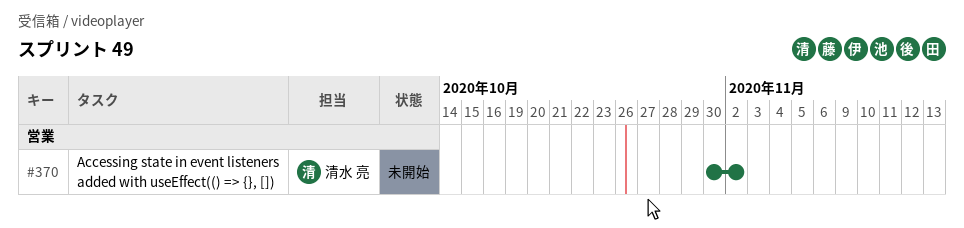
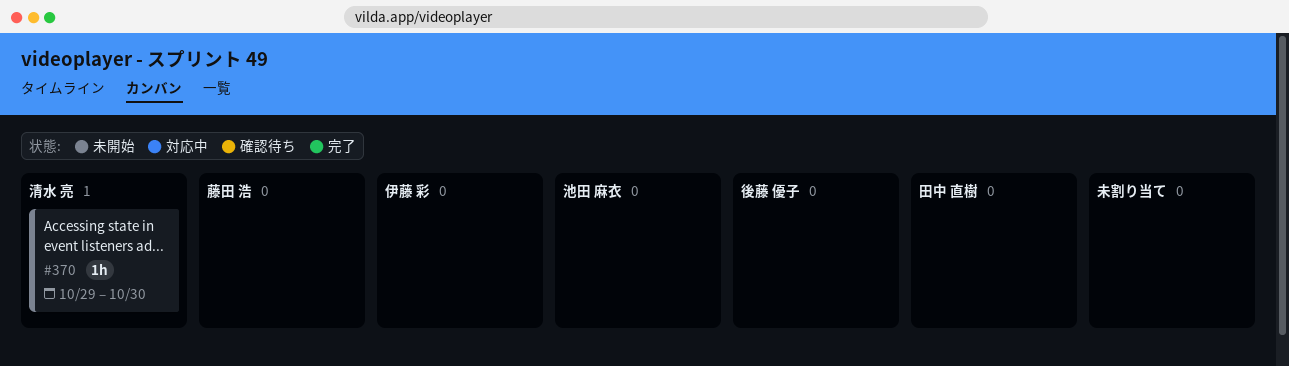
#370, start: Oct 30 -> Oct 29
#370, due: Nov 2 -> Oct 30

